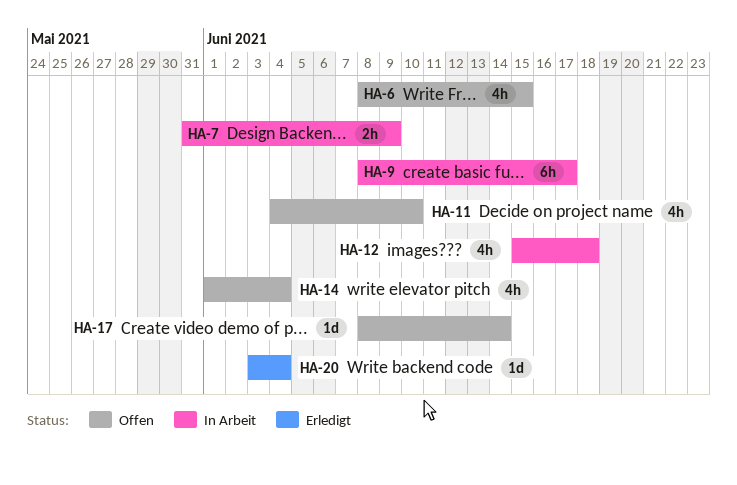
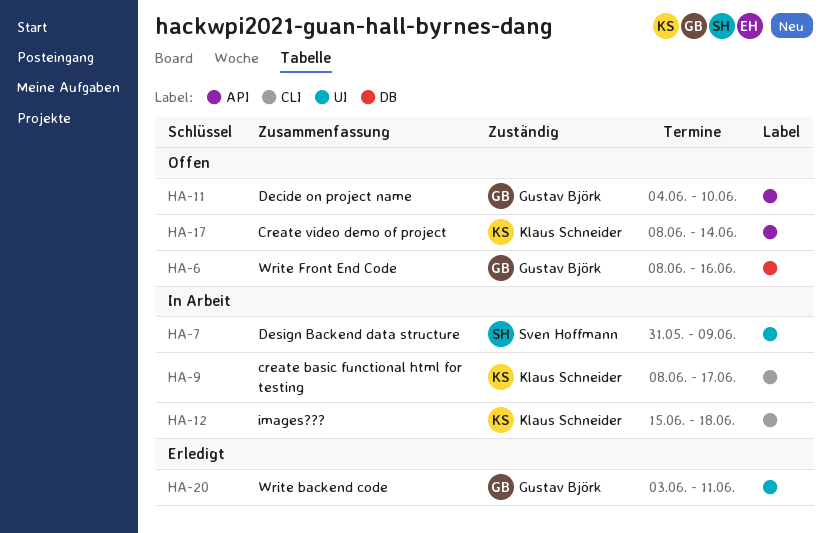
HA-6, due: Jun 15 -> Jun 16
HA-14: present -> none
HA-20, due: Jun 4 -> Jun 11

